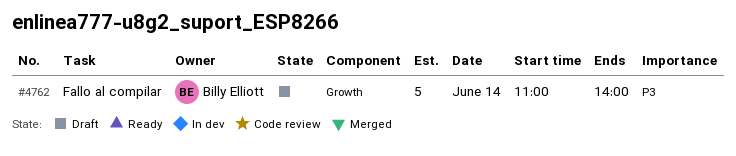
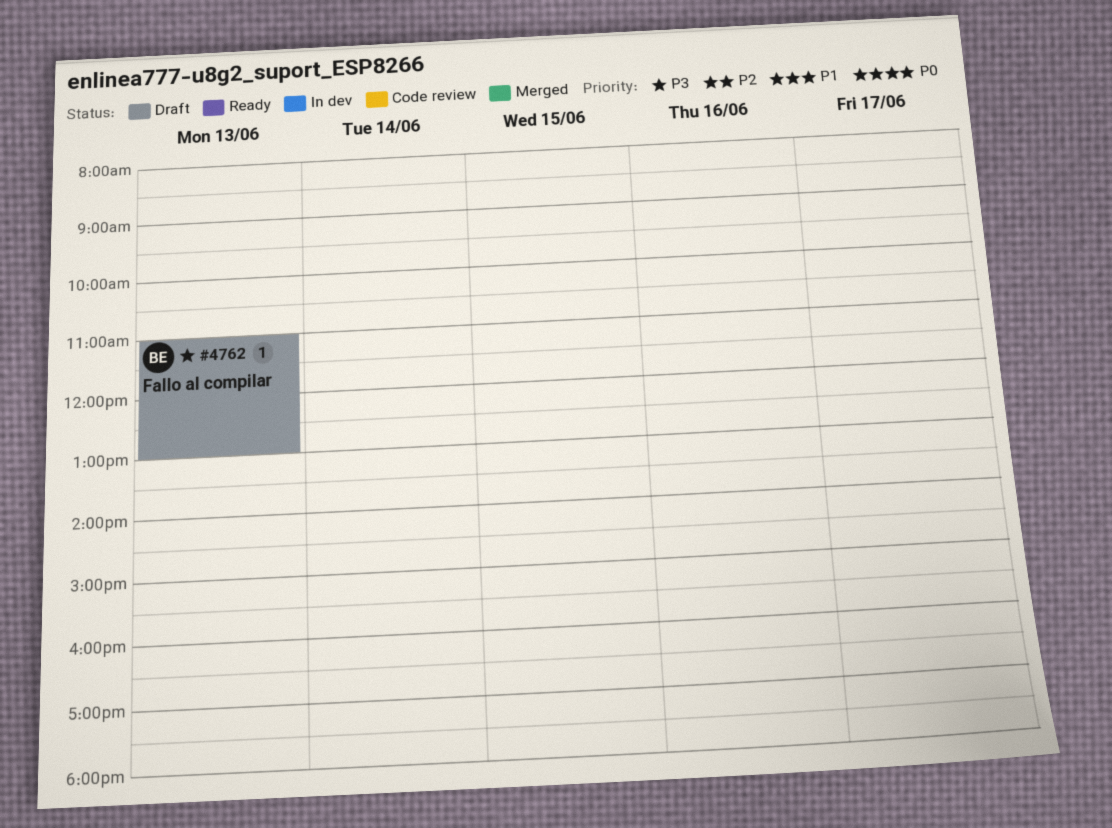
#4762, estimate: 5 -> 1
#4762, day: Jun 14 -> Jun 13
#4762, ends: 14:00 -> 13:00

